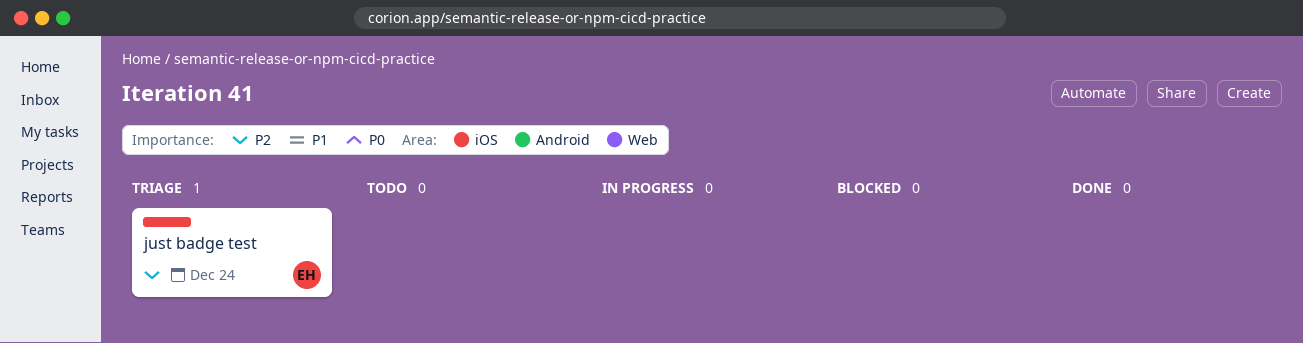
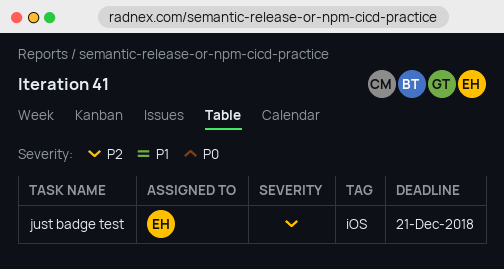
just badge test, due: Dec 24 -> Dec 21

